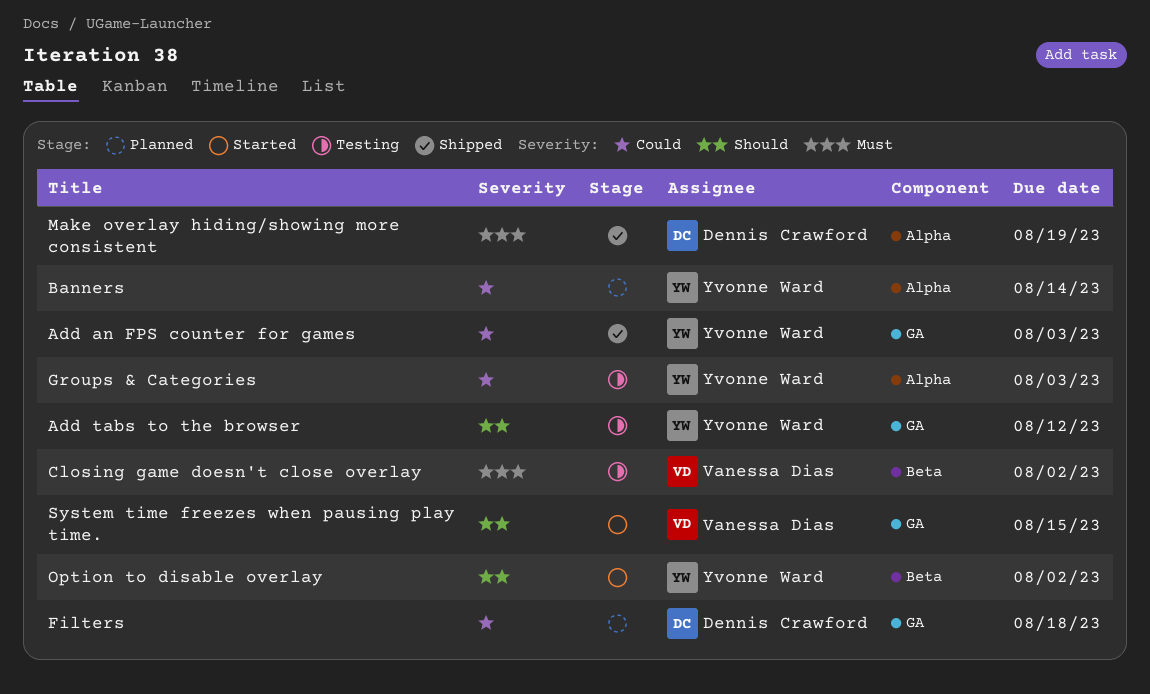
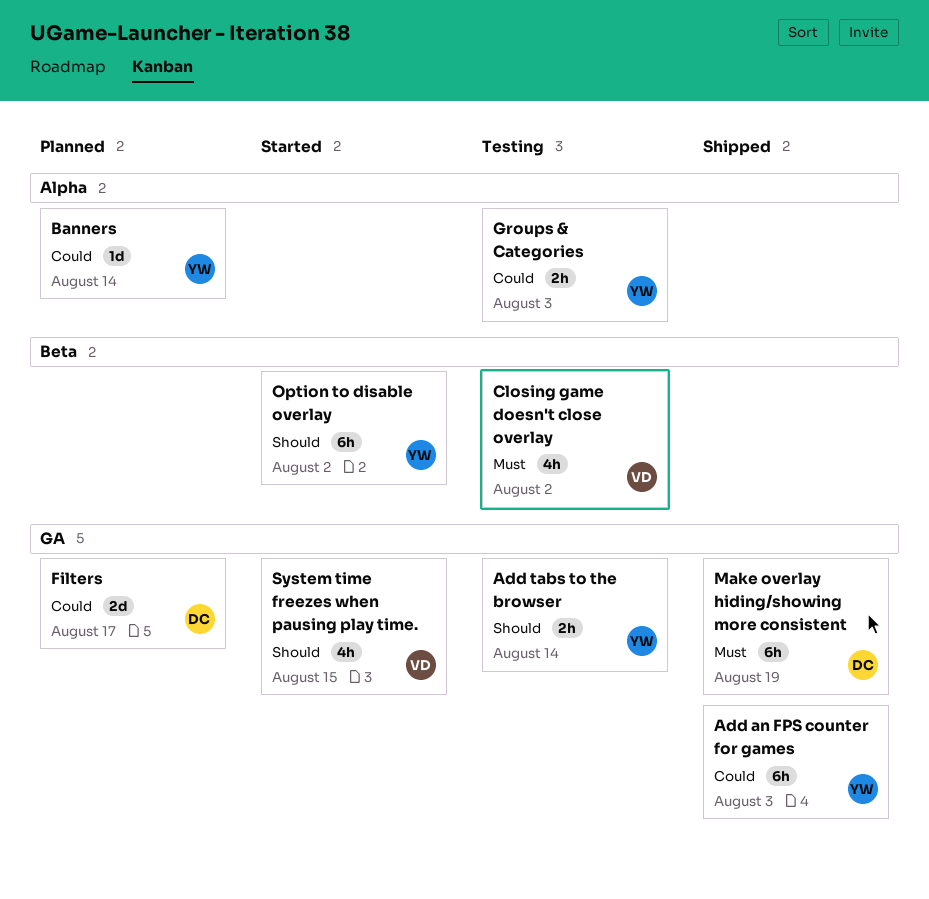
Add tabs to the browser, due: Aug 12 -> Aug 14
Filters, due: Aug 18 -> Aug 17
Make overlay hiding/showing more consistent, label: Alpha -> GA

